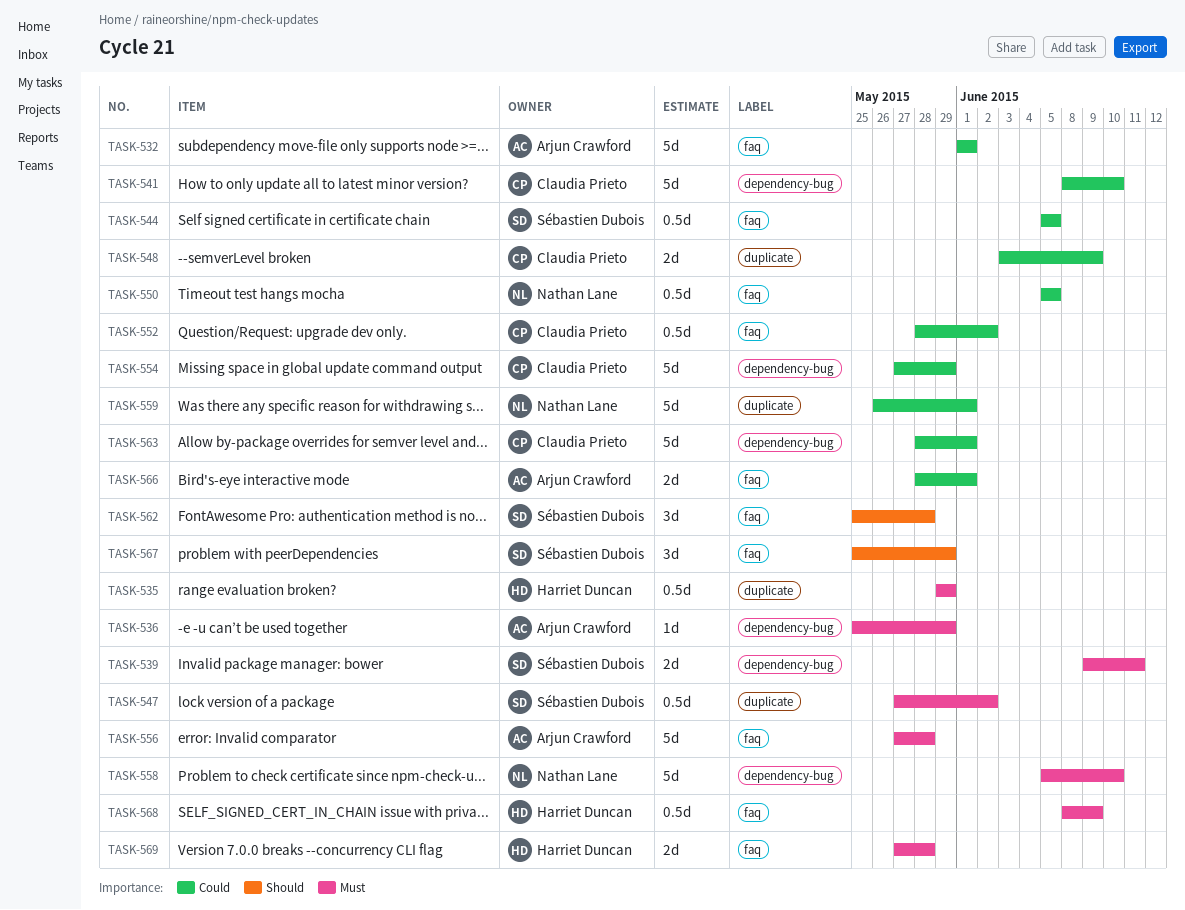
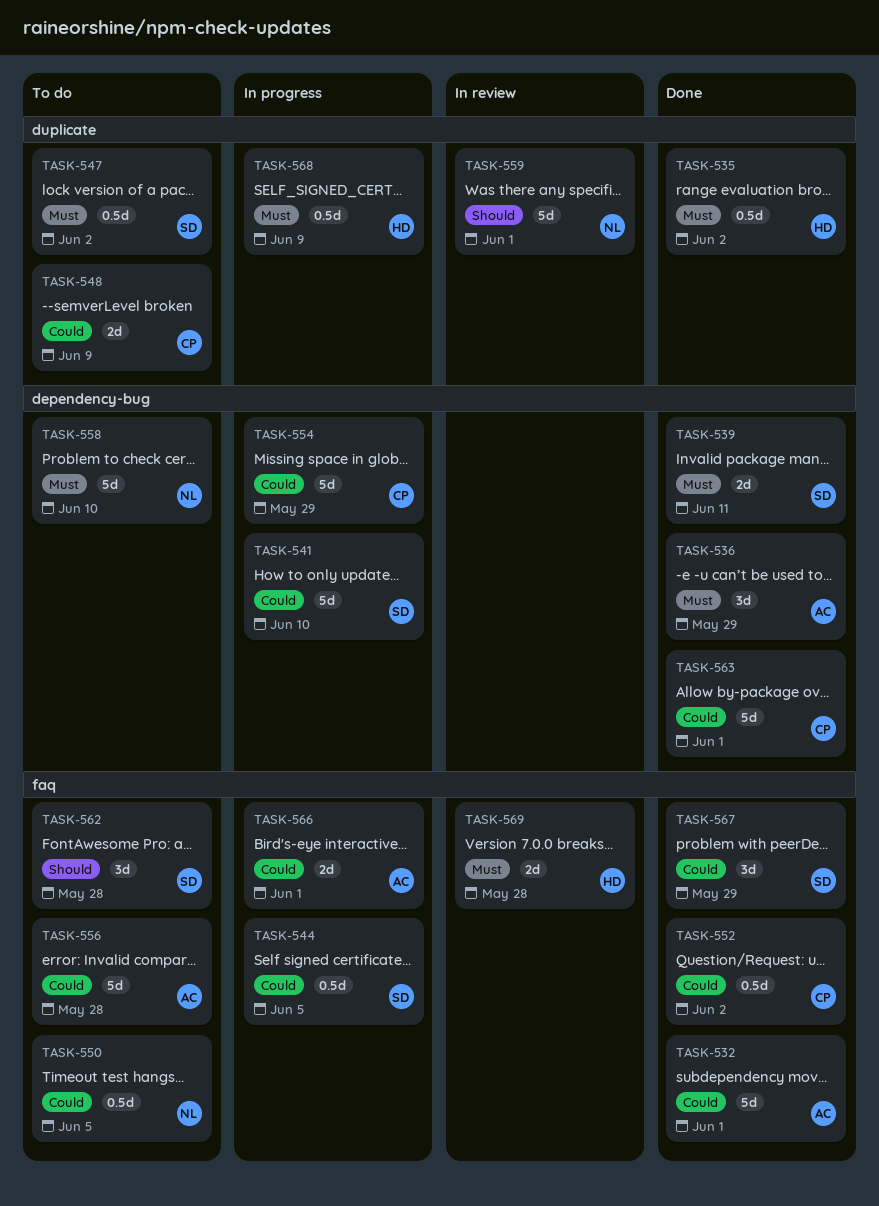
TASK-535, due: May 29 -> Jun 2
TASK-536, estimate: 1d -> 3d
TASK-541, owner: Claudia Prieto -> Sébastien Dubois
TASK-556, priority: Must -> Could
TASK-559, priority: Could -> Should
TASK-567, priority: Should -> Could
TASK-568, label: faq -> duplicate

